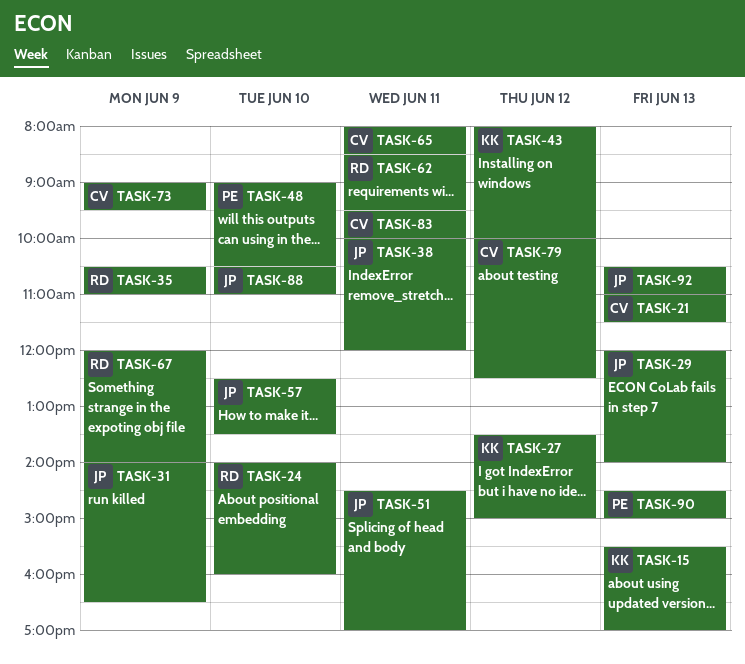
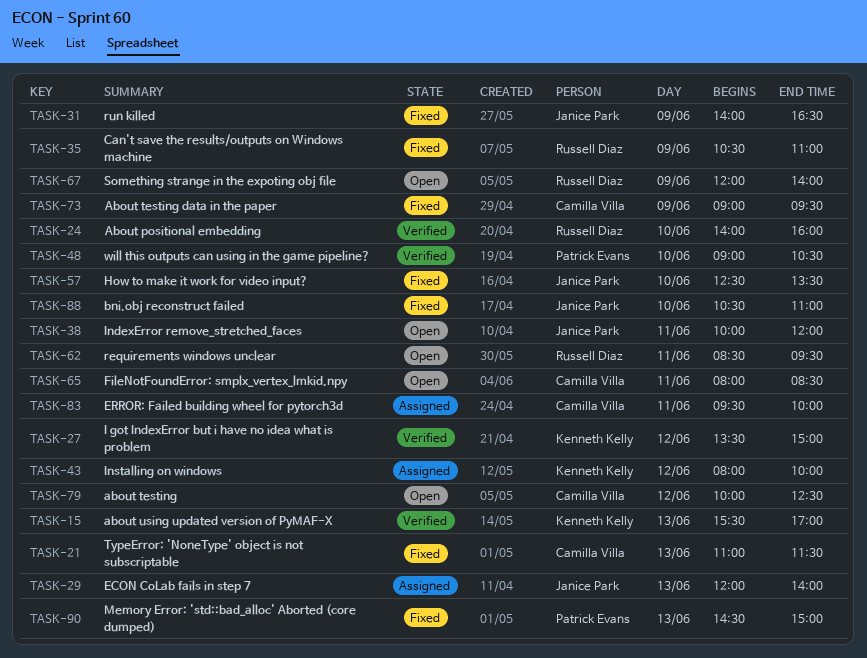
TASK-51: present -> none
TASK-92: present -> none

